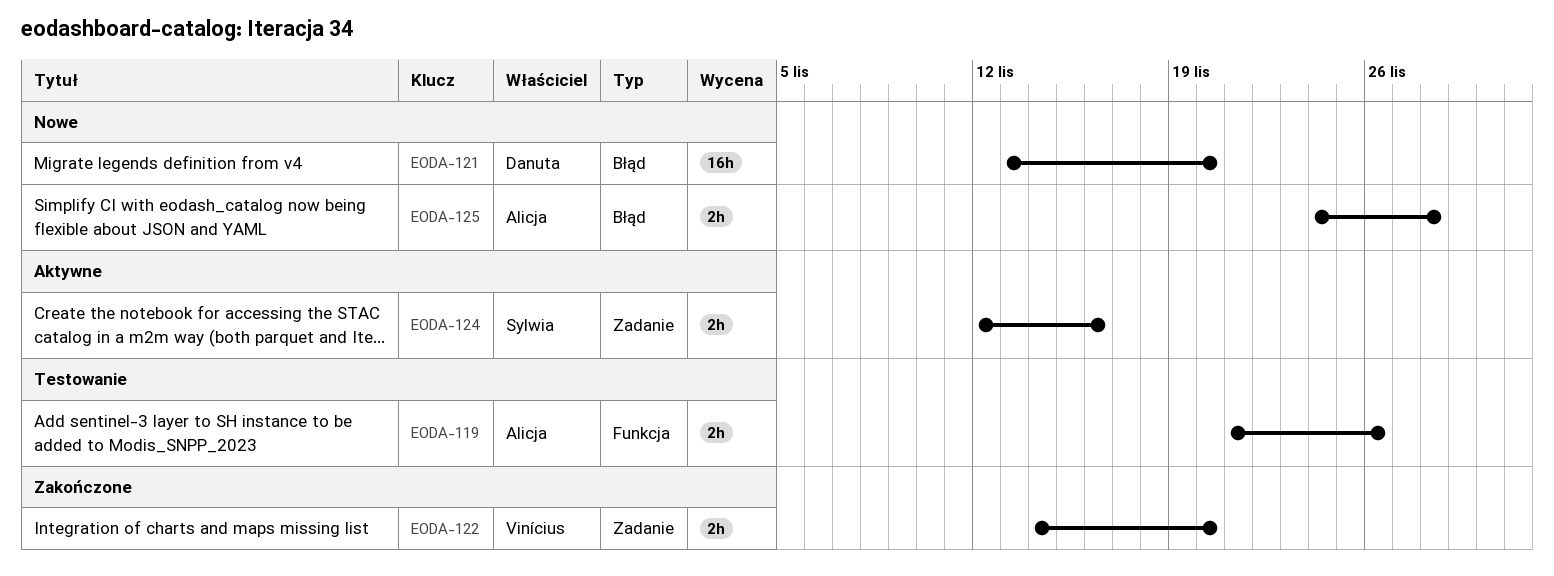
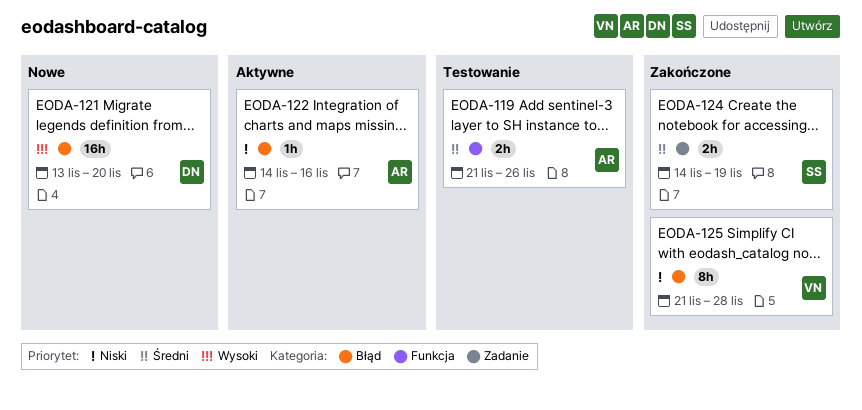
EODA-122, status: Zakończone -> Aktywne
EODA-122, owner: Vinícius -> Alicja
EODA-122, label: Zadanie -> Błąd
EODA-122, estimate: 2h -> 1h
EODA-122, due: Nov 20 -> Nov 16
EODA-124, status: Aktywne -> Zakończone
EODA-124, start: Nov 12 -> Nov 14
EODA-124, due: Nov 16 -> Nov 19
EODA-125, status: Nowe -> Zakończone
EODA-125, owner: Alicja -> Vinícius
EODA-125, estimate: 2h -> 8h
EODA-125, start: Nov 24 -> Nov 21

